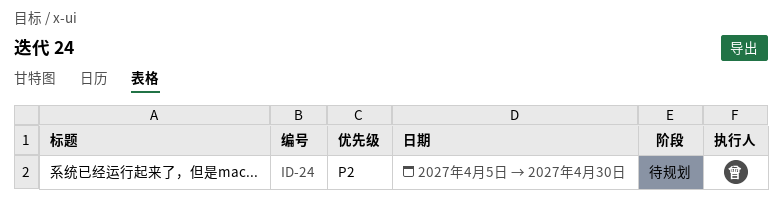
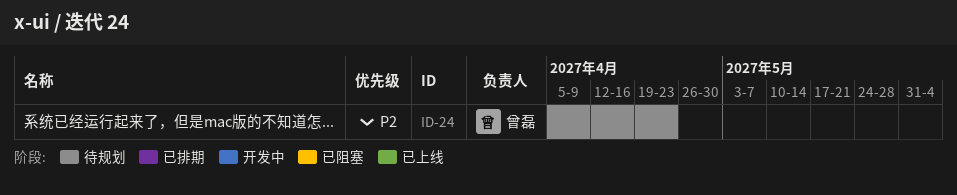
ID-24, due: Apr 30 -> Apr 23

